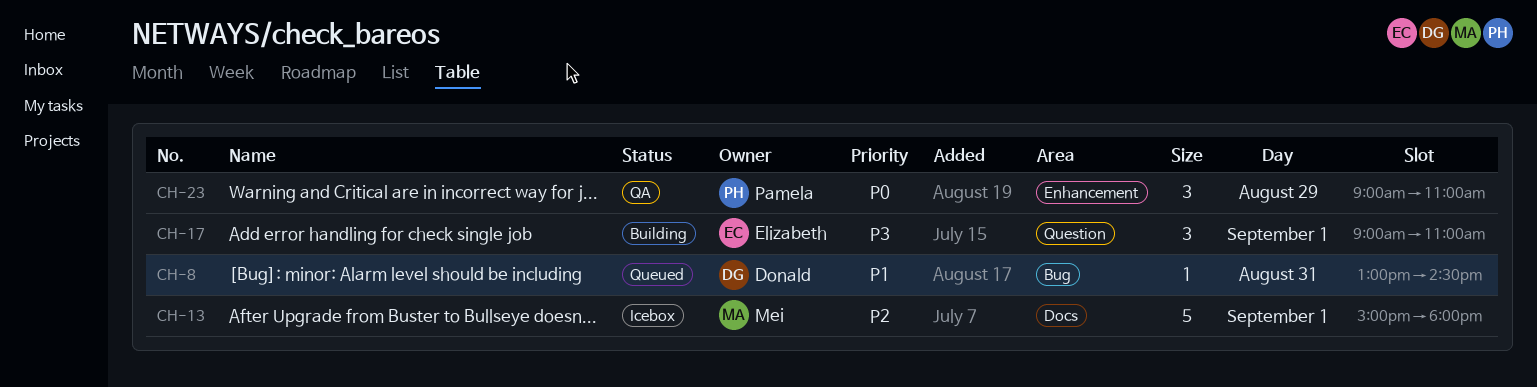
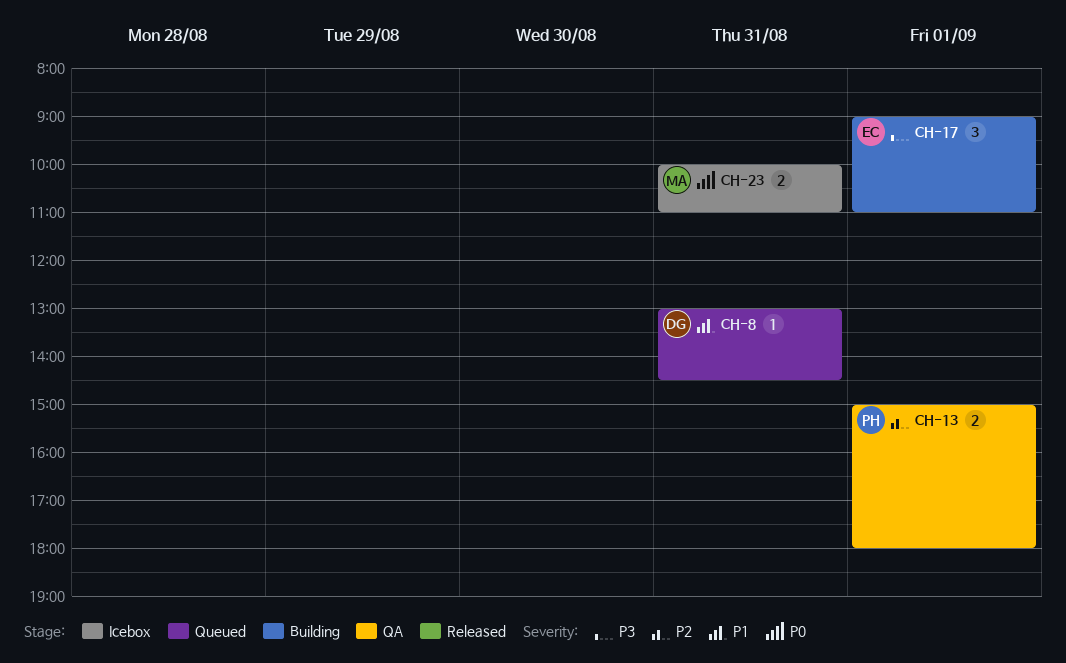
CH-13, status: Icebox -> QA
CH-13, owner: Mei -> Pamela
CH-13, estimate: 5 -> 2
CH-23, status: QA -> Icebox
CH-23, owner: Pamela -> Mei
CH-23, estimate: 3 -> 2
CH-23, day: Aug 29 -> Aug 31
CH-23, begins: 09:00 -> 10:00

